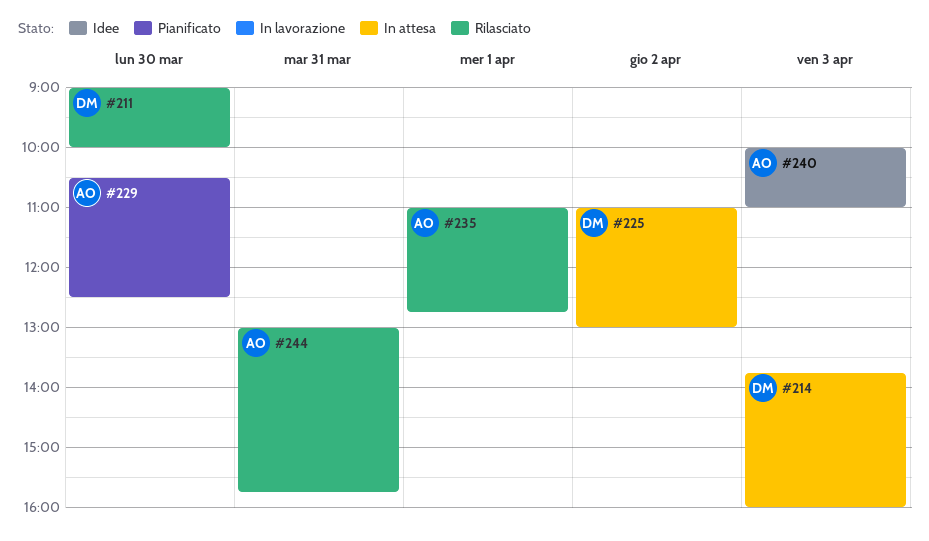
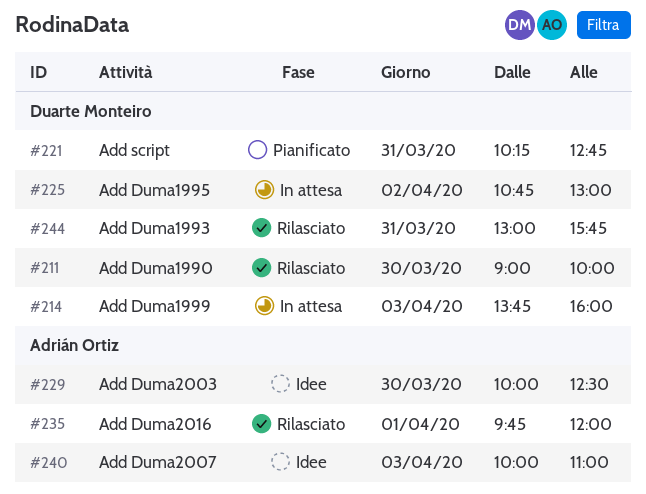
#221: none -> present
#225, begins: 11:00 -> 10:45
#229, status: Pianificato -> Idee
#229, begins: 10:30 -> 10:00
#235, begins: 11:00 -> 09:45
#235, ends: 12:45 -> 12:00
#244, owner: Adrián Ortiz -> Duarte Monteiro

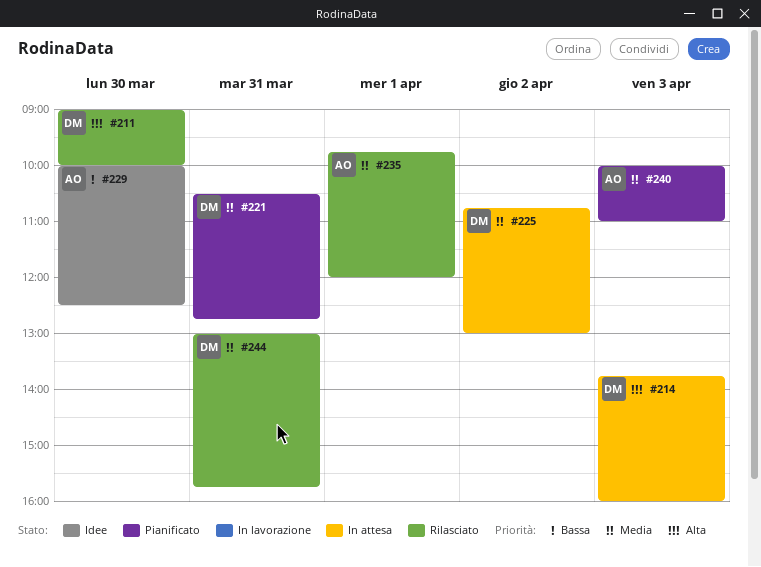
#221, begins: 10:15 -> 10:30
#240, status: Idee -> Pianificato

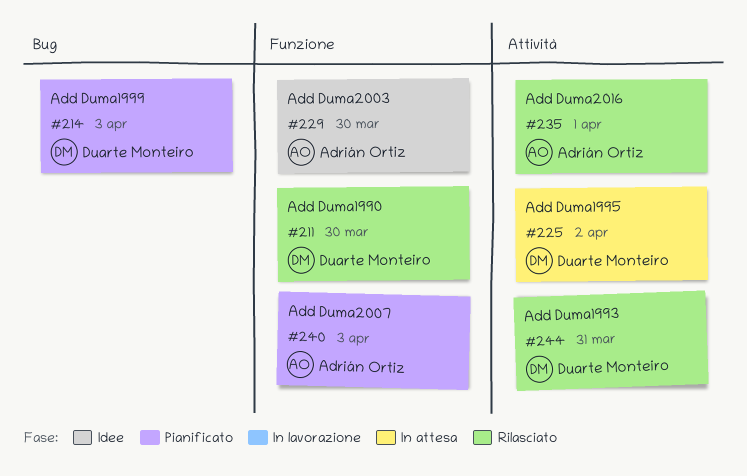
#214, status: In attesa -> Pianificato
#221: present -> none

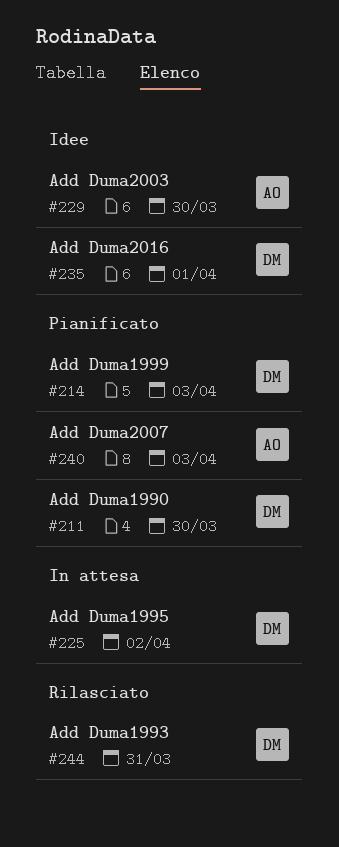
#211, status: Rilasciato -> Pianificato
#235, status: Rilasciato -> Idee
#235, owner: Adrián Ortiz -> Duarte Monteiro

